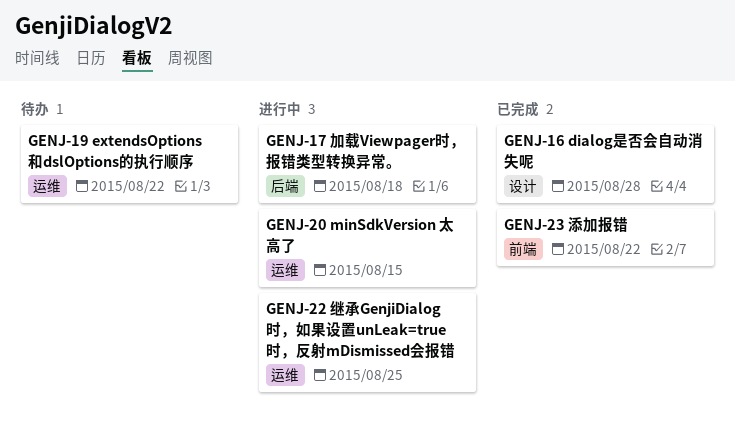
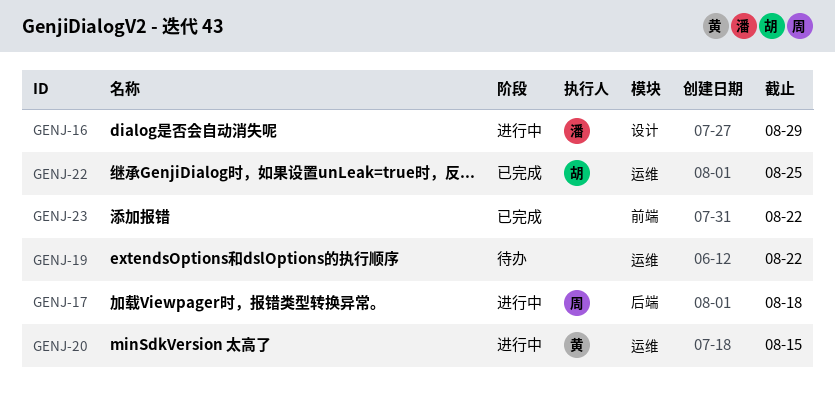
GENJ-16, status: 已完成 -> 进行中
GENJ-16, due: Aug 28 -> Aug 29
GENJ-22, status: 进行中 -> 已完成

